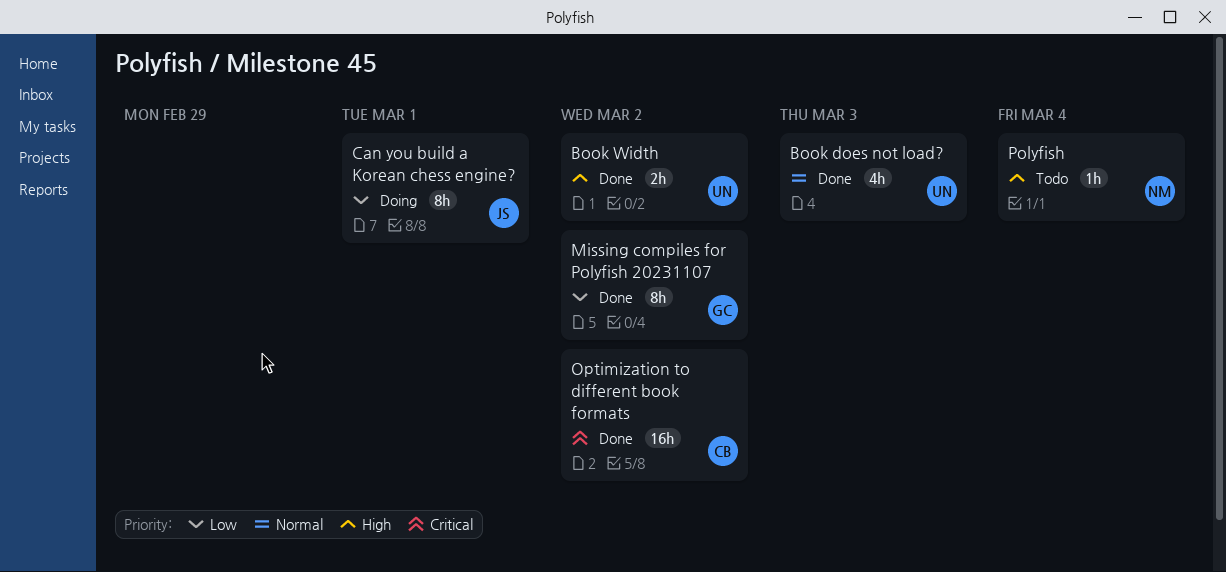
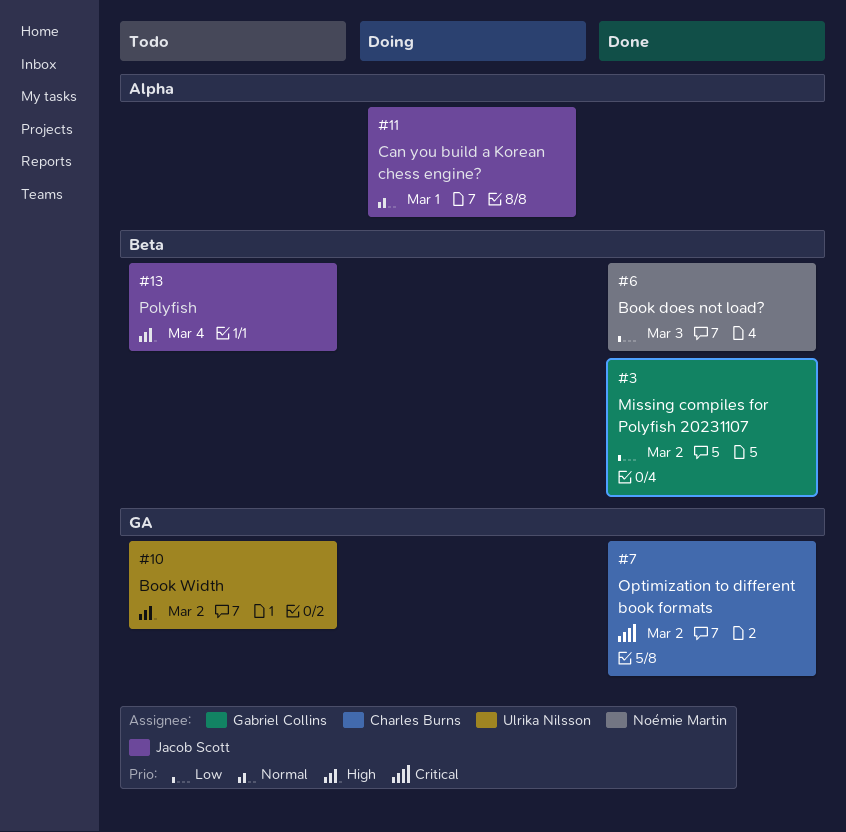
Book does not load?, owner: Ulrika Nilsson -> Noémie Martin
Book does not load?, priority: Normal -> Low
Book Width, status: Done -> Todo
Can you build a Korean chess engine?, priority: Low -> Normal
Polyfish, owner: Noémie Martin -> Jacob Scott

